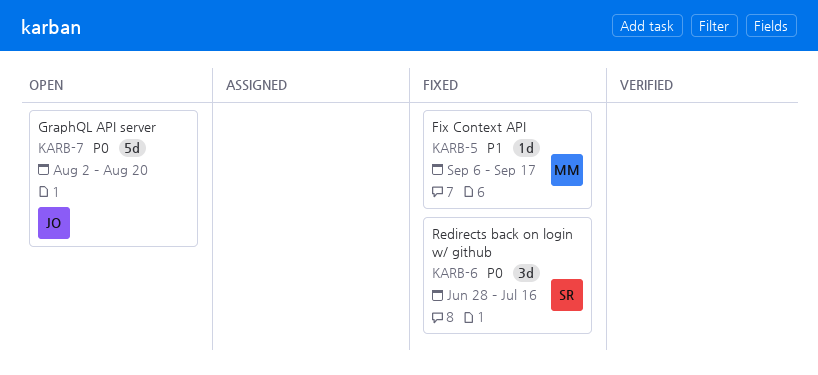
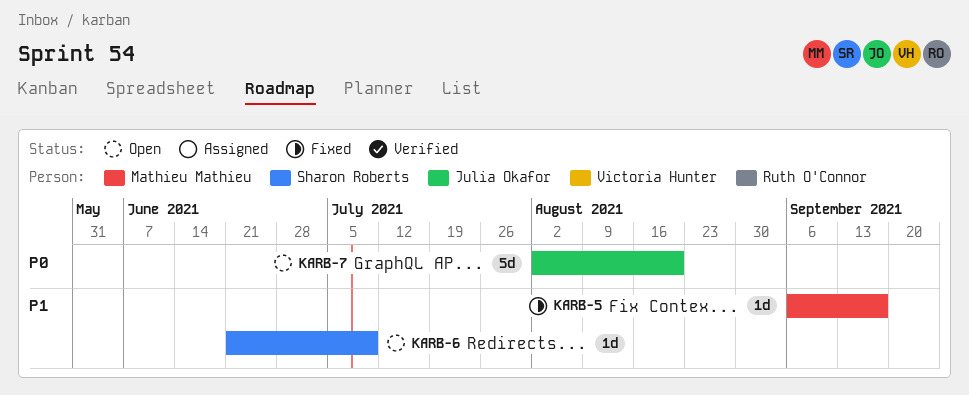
KARB-6, status: Fixed -> Open
KARB-6, priority: P0 -> P1
KARB-6, estimate: 3d -> 1d
KARB-6, start: Jun 28 -> Jun 21
KARB-6, due: Jul 16 -> Jul 9

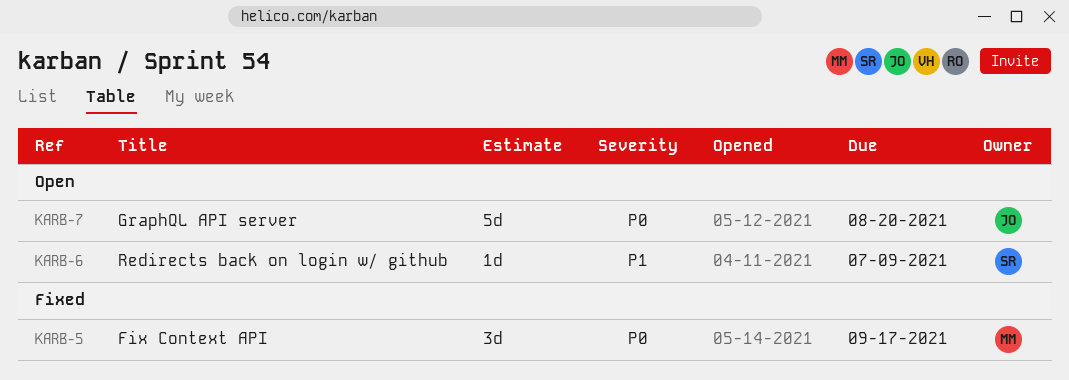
KARB-5, priority: P1 -> P0
KARB-5, estimate: 1d -> 3d

